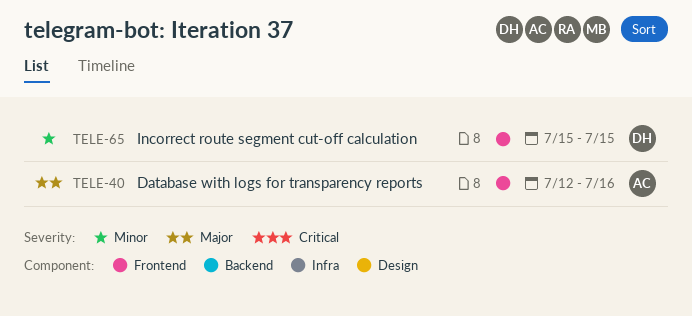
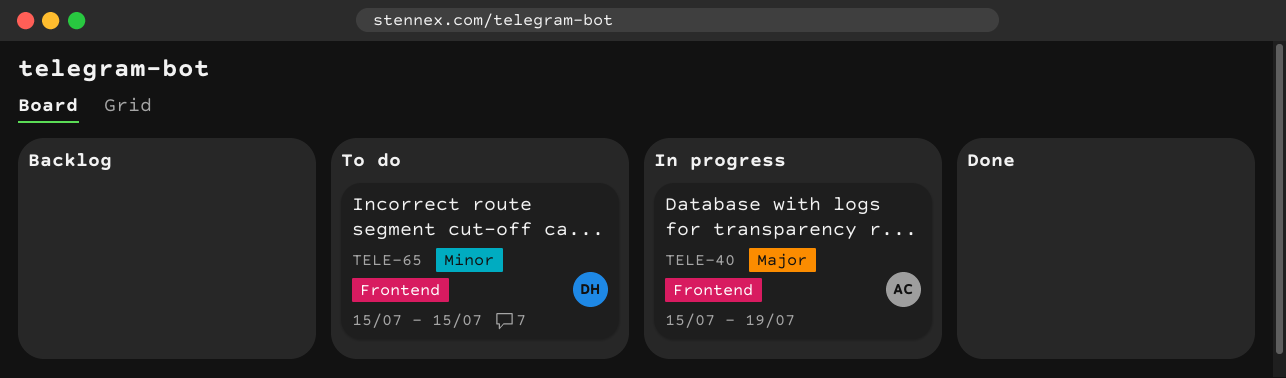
TELE-40, start: Jul 12 -> Jul 15
TELE-40, due: Jul 16 -> Jul 19

